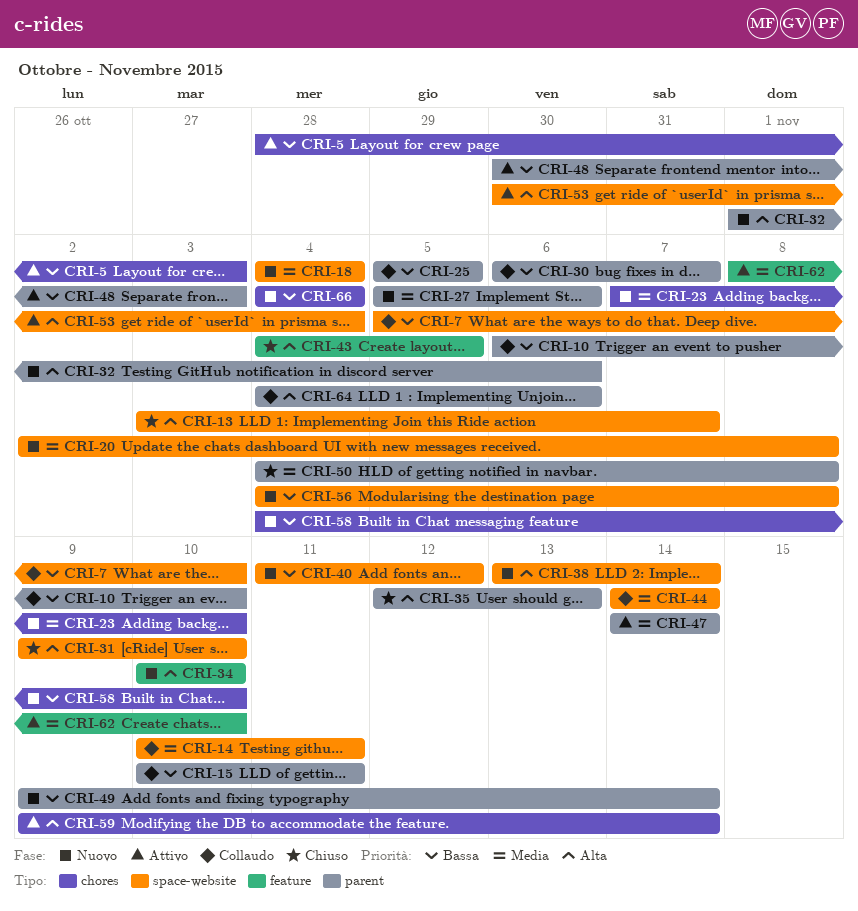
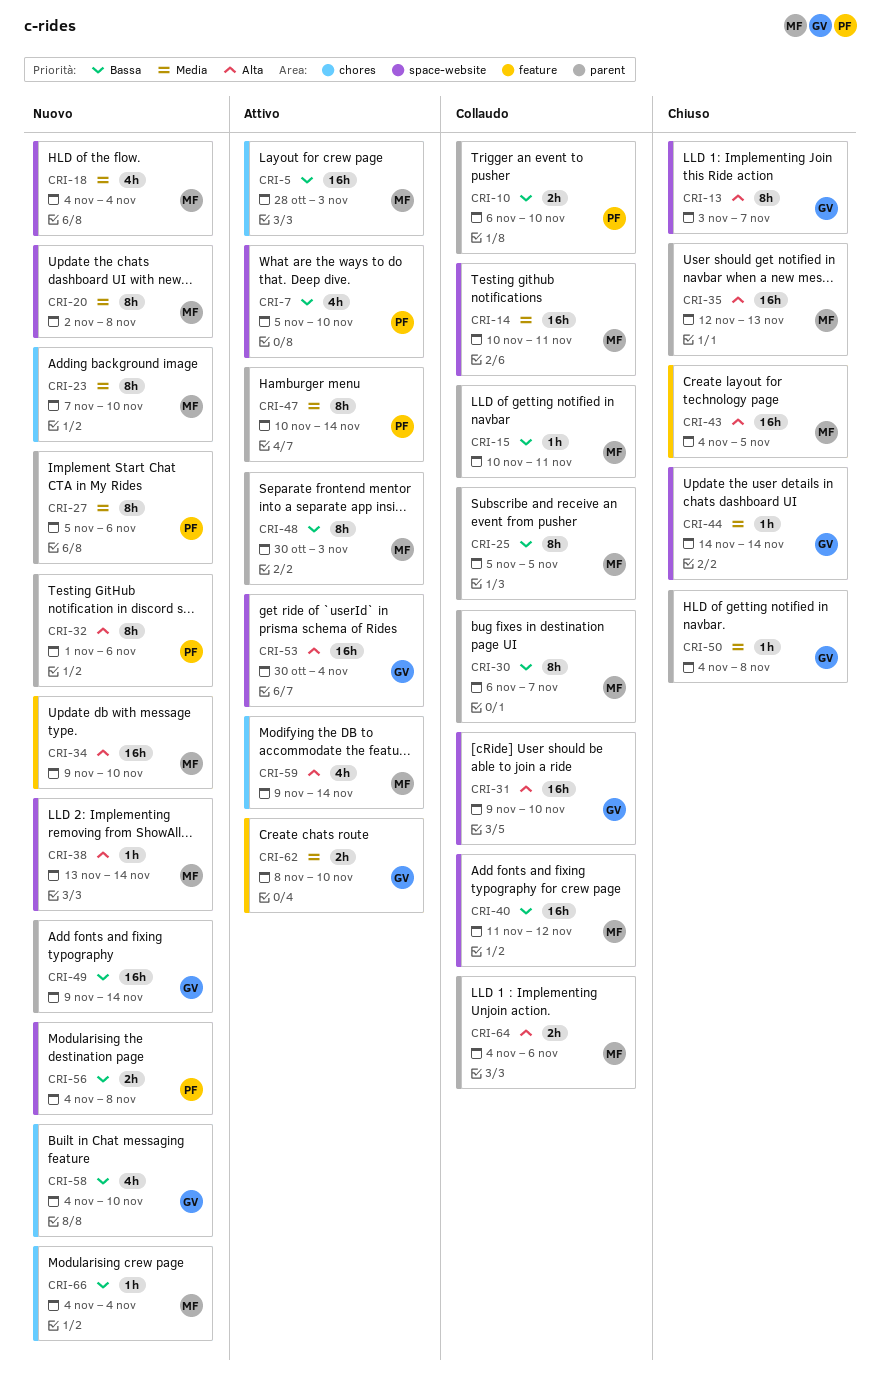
CRI-7, status: Collaudo -> Attivo
CRI-31, status: Chiuso -> Collaudo
CRI-34, start: Nov 10 -> Nov 9
CRI-40, status: Nuovo -> Collaudo
CRI-44, status: Collaudo -> Chiuso
CRI-47, start: Nov 14 -> Nov 10

